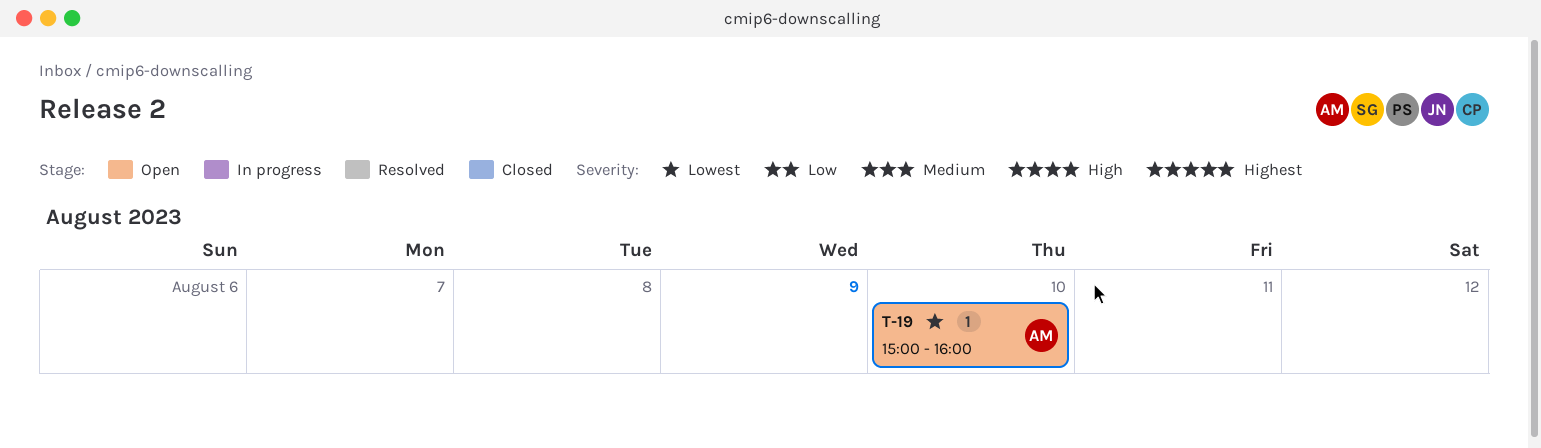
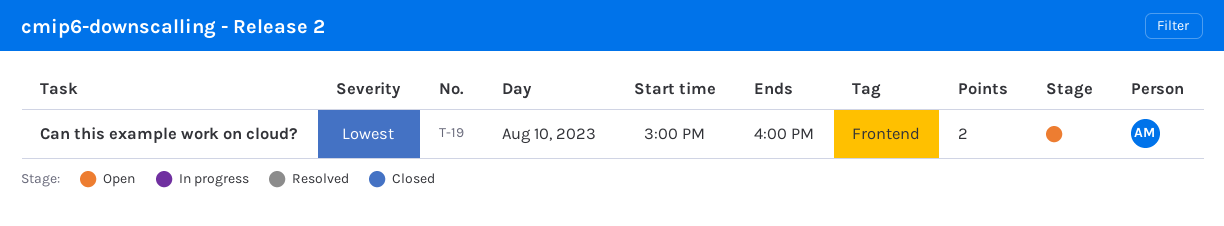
T-19, estimate: 1 -> 2

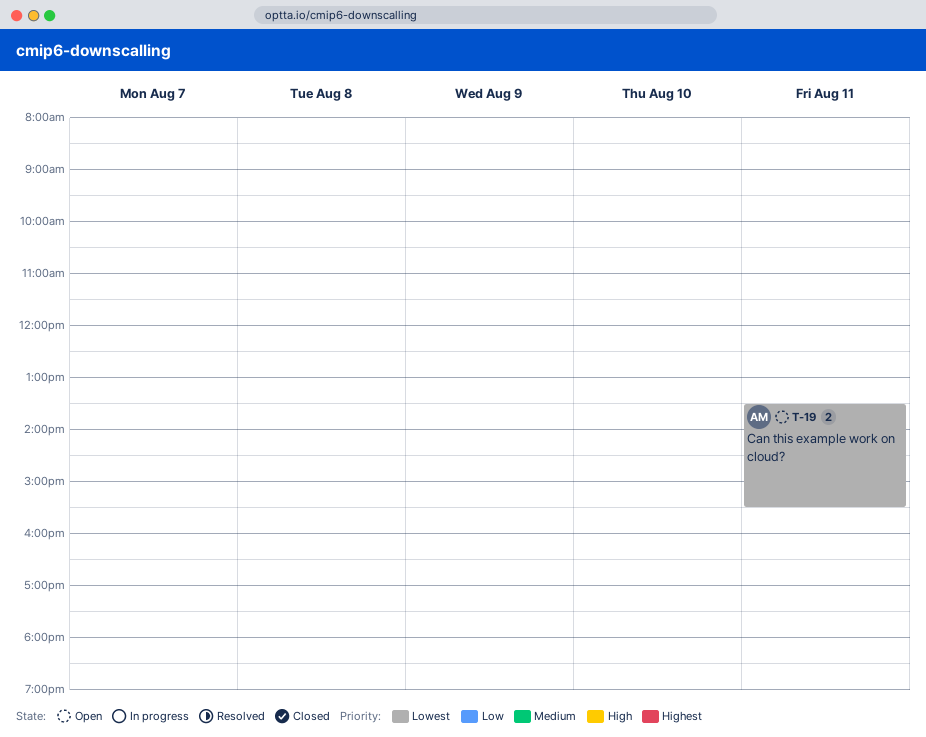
T-19, day: Aug 10 -> Aug 11
T-19, begins: 15:00 -> 13:30
T-19, ends: 16:00 -> 15:30

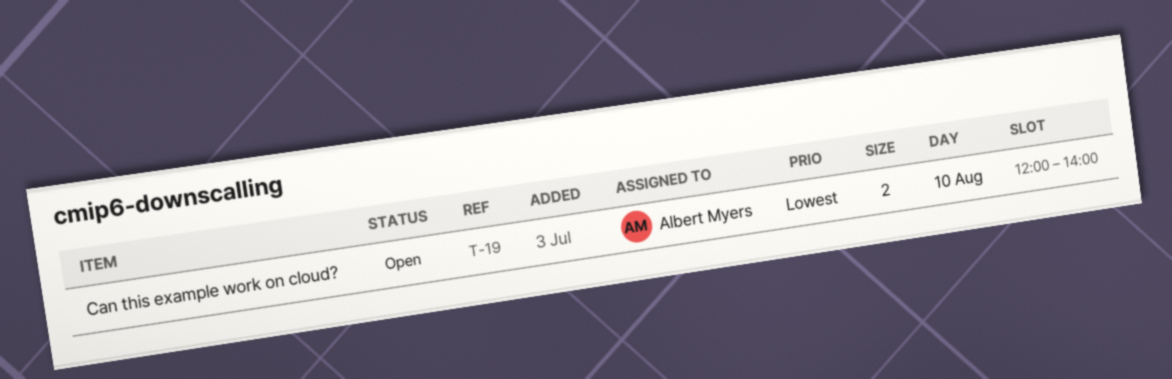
T-19, day: Aug 11 -> Aug 10
T-19, begins: 13:30 -> 12:00
T-19, ends: 15:30 -> 14:00

